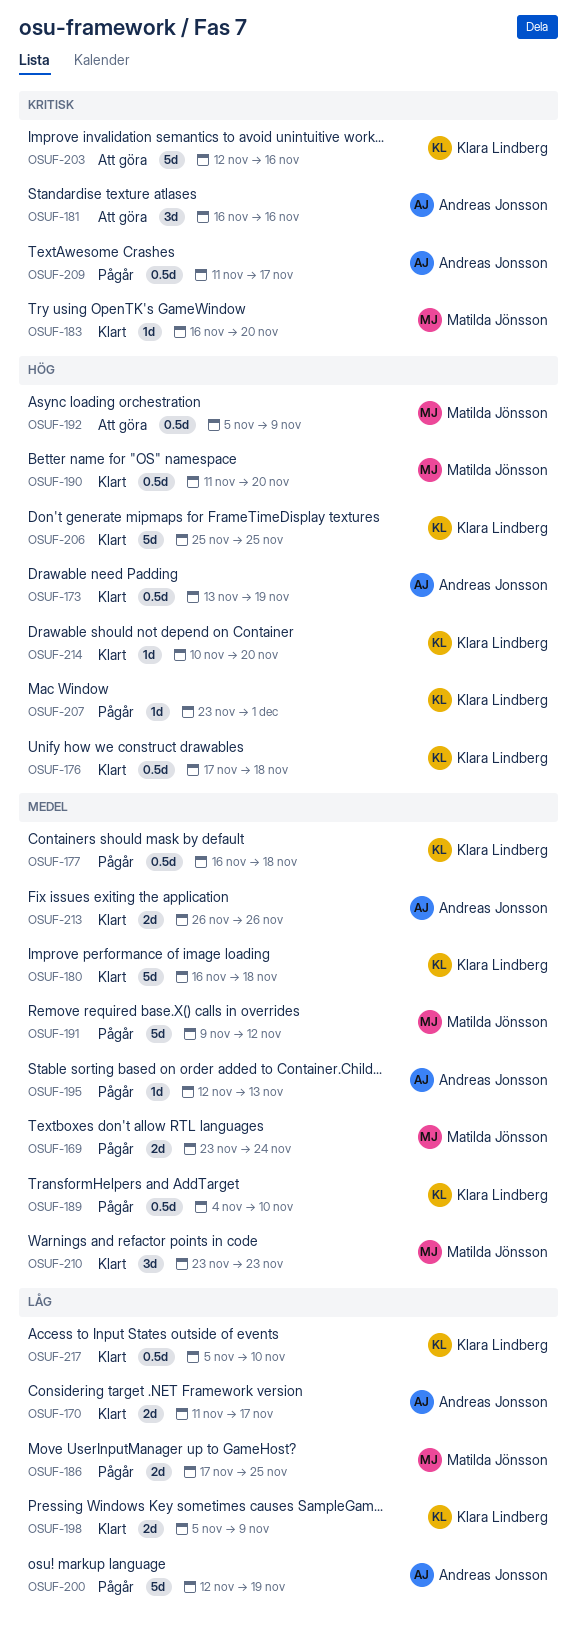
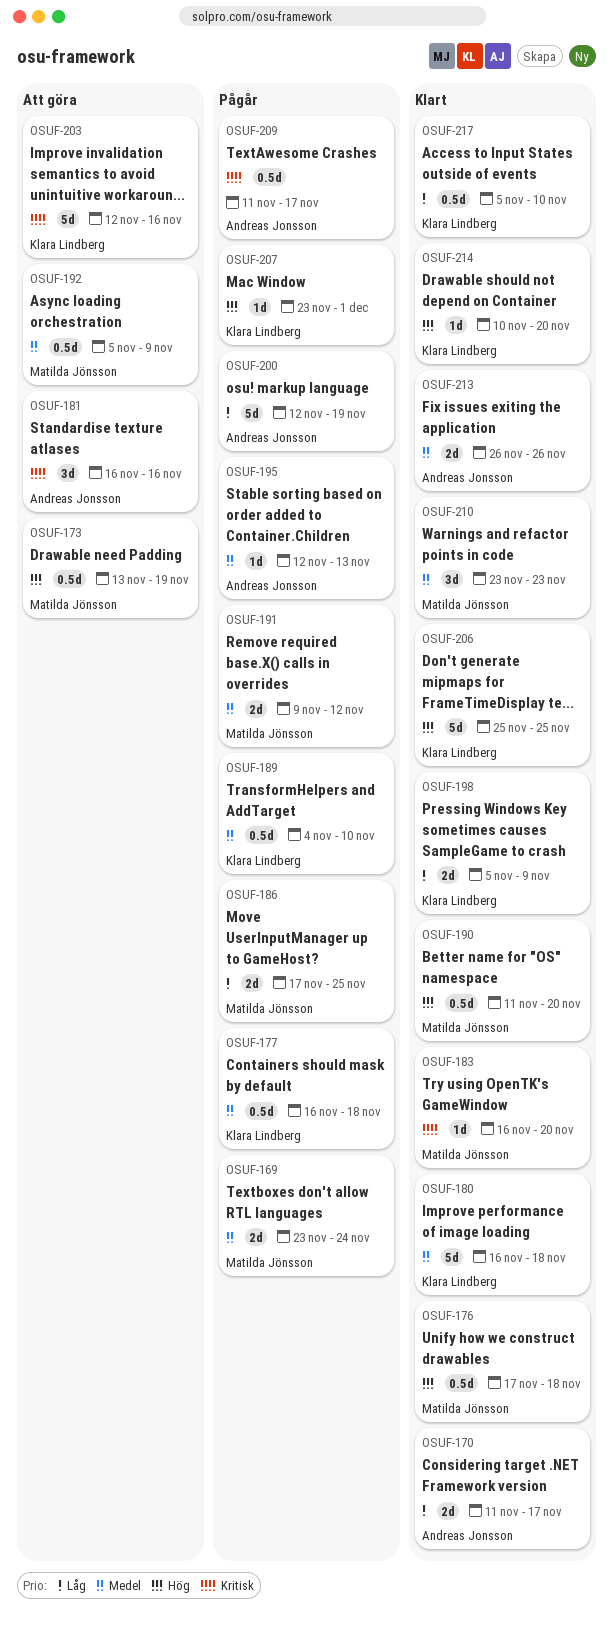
OSUF-173, status: Klart -> Att göra
OSUF-173, owner: Andreas Jonsson -> Matilda Jönsson
OSUF-176, owner: Klara Lindberg -> Matilda Jönsson
OSUF-191, estimate: 5d -> 2d
OSUF-192, priority: Hög -> Medel

